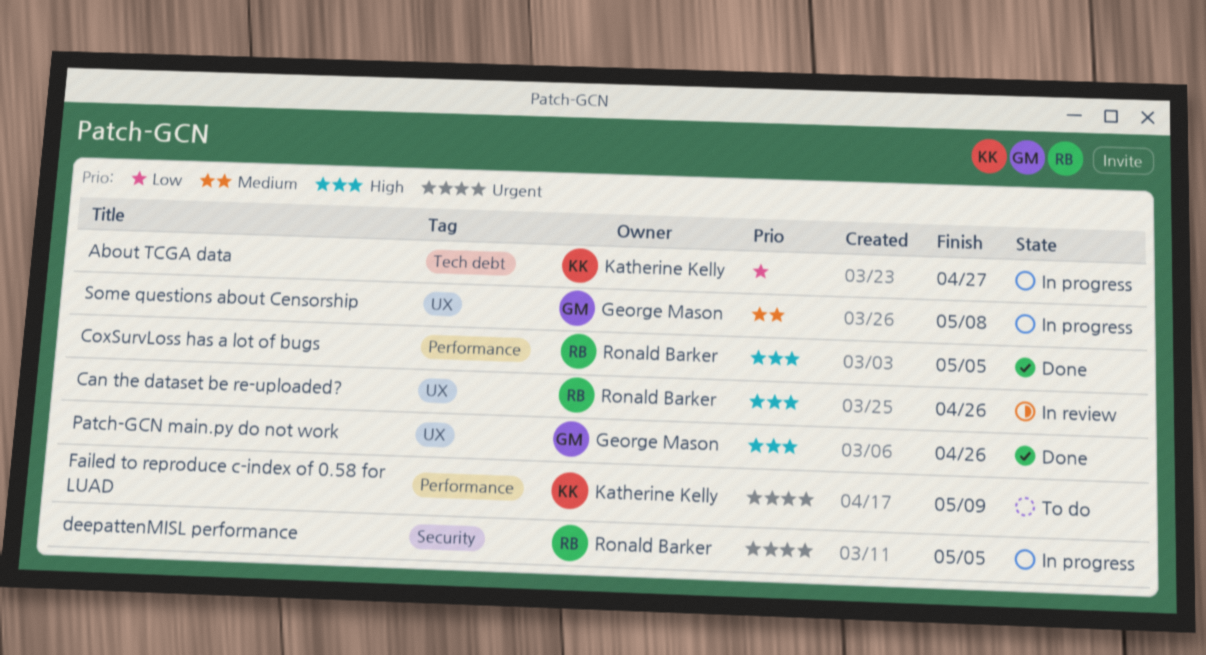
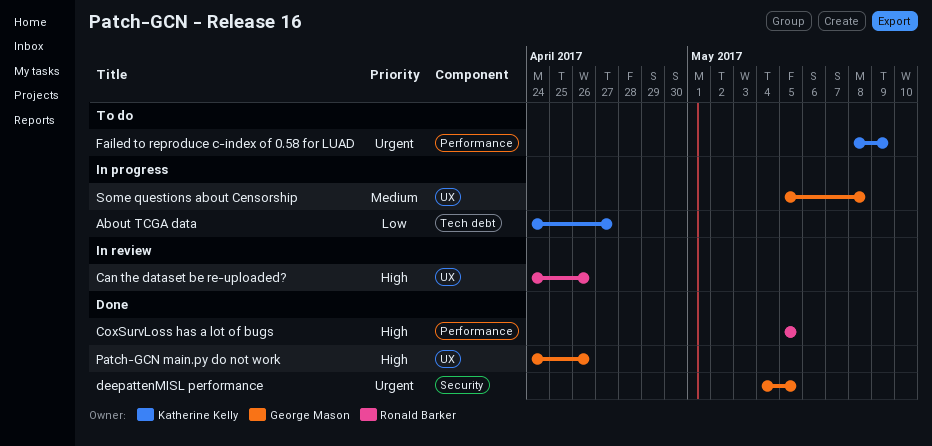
deepattenMISL performance, status: In progress -> Done
deepattenMISL performance, owner: Ronald Barker -> George Mason

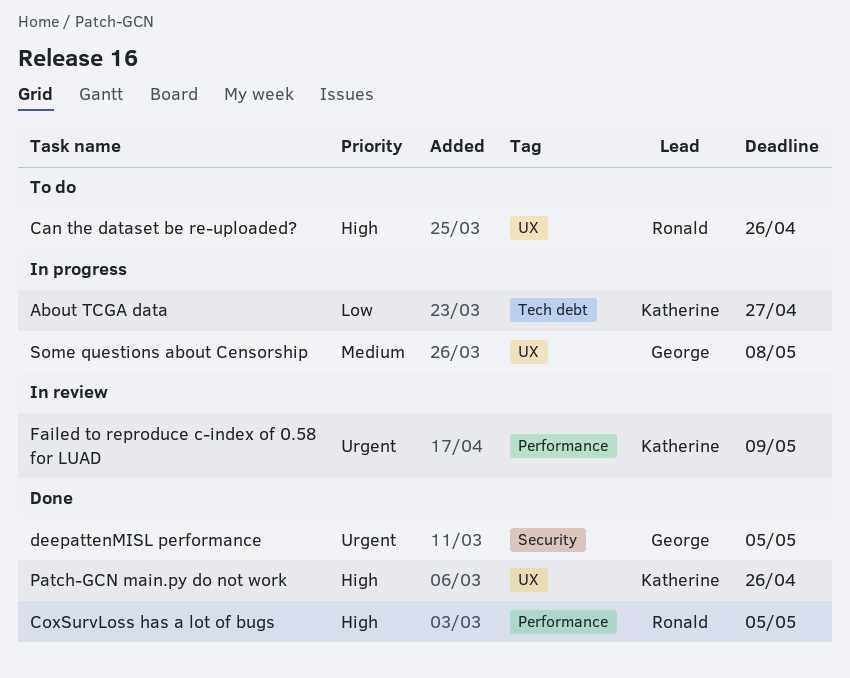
Can the dataset be re-uploaded?, status: In review -> To do
Failed to reproduce c-index of 0.58 for LUAD, status: To do -> In review
Patch-GCN main.py do not work, owner: George Mason -> Katherine Kelly

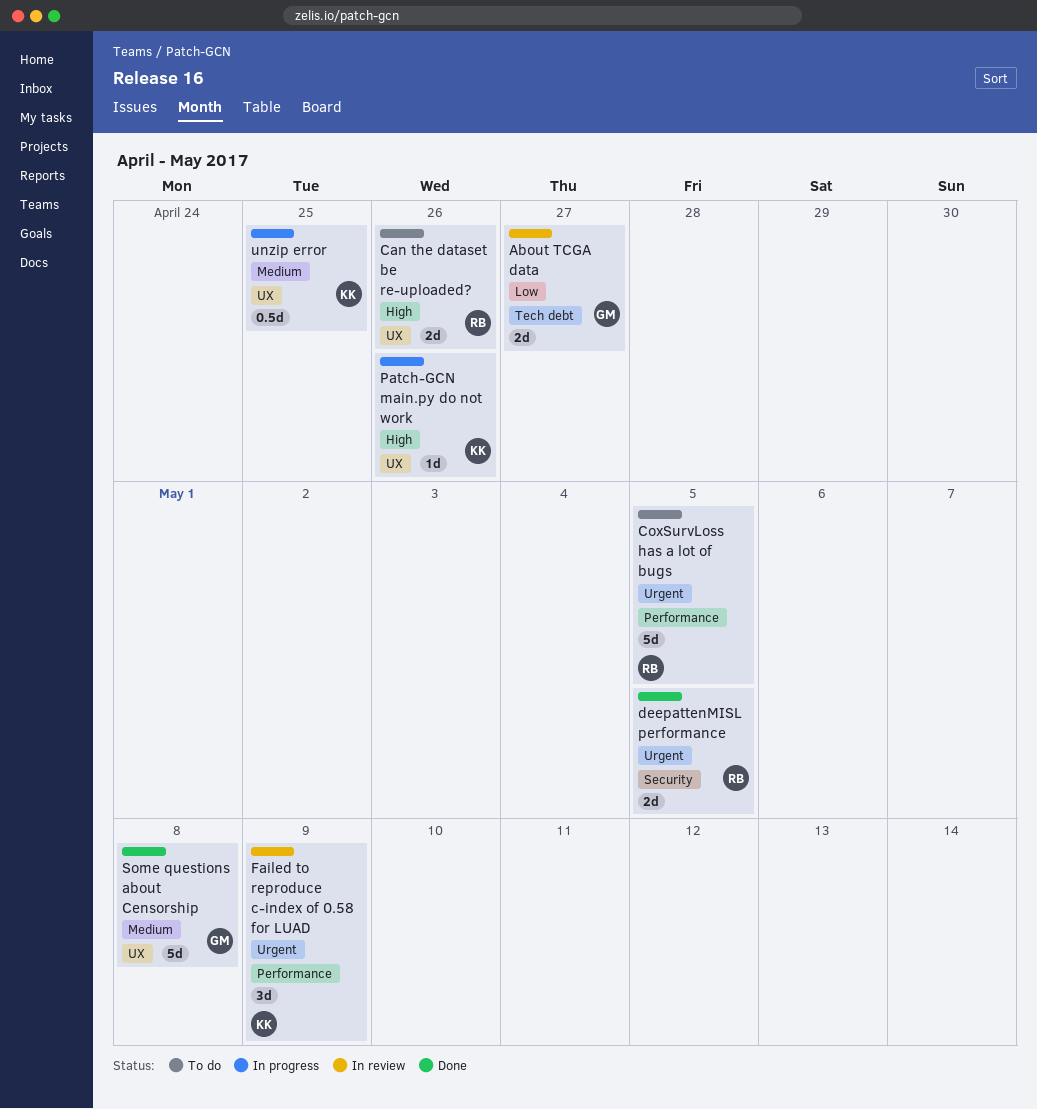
About TCGA data, status: In progress -> In review
About TCGA data, owner: Katherine -> George
CoxSurvLoss has a lot of bugs, status: Done -> To do
CoxSurvLoss has a lot of bugs, priority: High -> Urgent
deepattenMISL performance, owner: George -> Ronald
Patch-GCN main.py do not work, status: Done -> In progress
Some questions about Censorship, status: In progress -> Done
unzip error: none -> present

